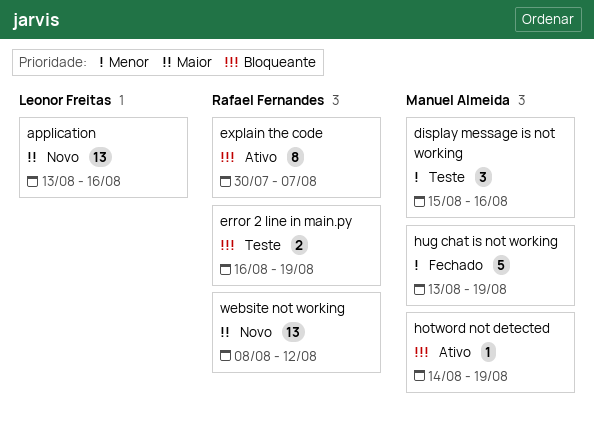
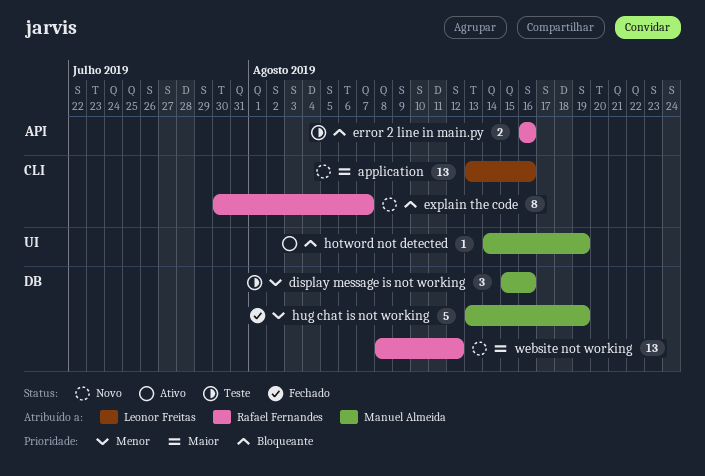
error 2 line in main.py, due: Aug 19 -> Aug 16
explain the code, status: Ativo -> Novo

